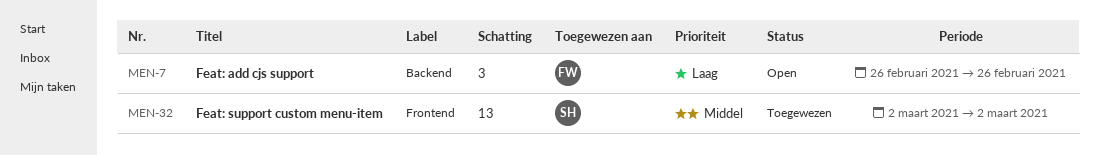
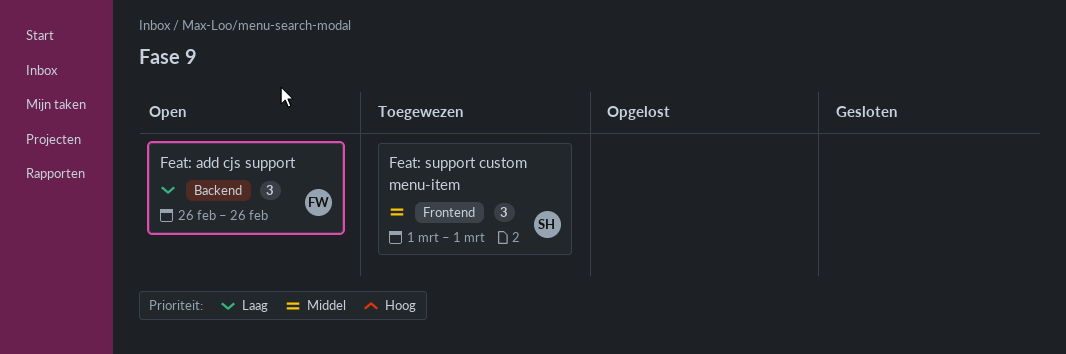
Feat: support custom menu-item, estimate: 13 -> 3
Feat: support custom menu-item, start: Mar 2 -> Mar 1
Feat: support custom menu-item, due: Mar 2 -> Mar 1

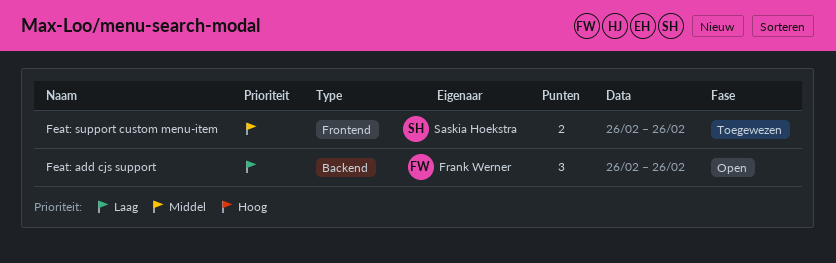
Feat: support custom menu-item, estimate: 3 -> 2
Feat: support custom menu-item, start: Mar 1 -> Feb 26
Feat: support custom menu-item, due: Mar 1 -> Feb 26

